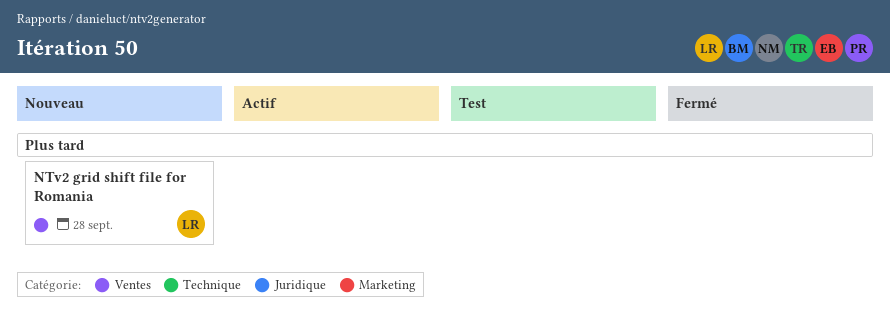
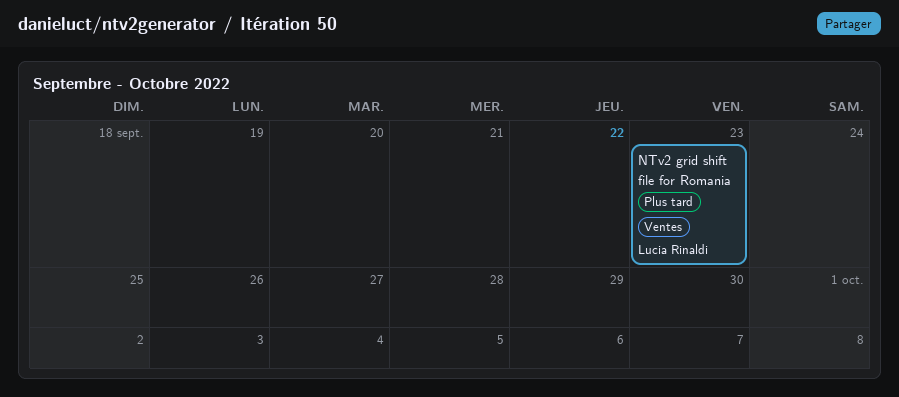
NTv2 grid shift file for Romania, due: Sep 28 -> Sep 23

